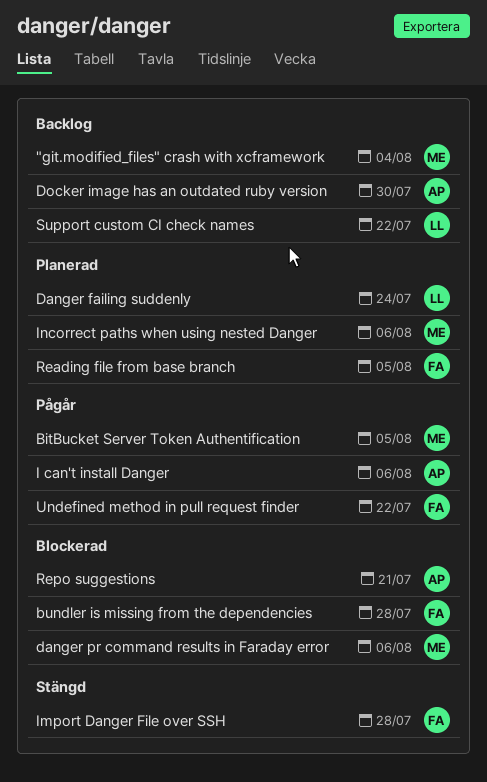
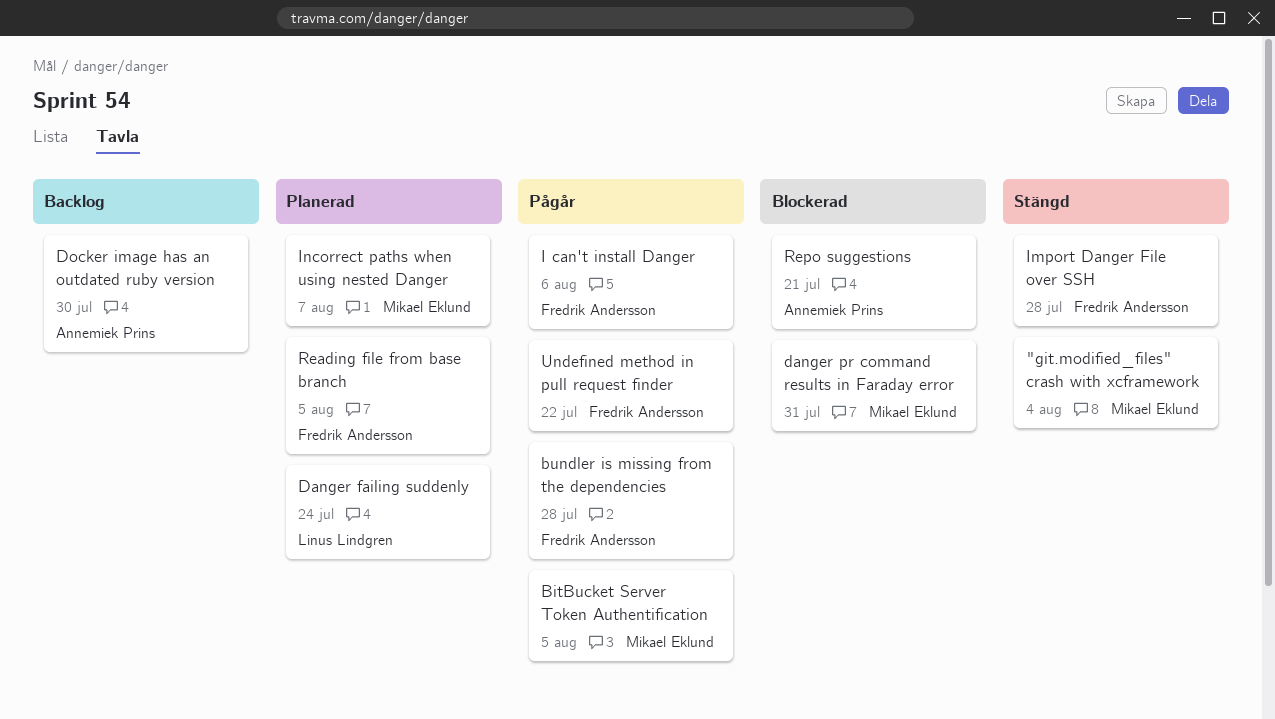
"git.modified_files" crash with xcframework, status: Backlog -> Stängd
bundler is missing from the dependencies, status: Blockerad -> Pågår
danger pr command results in Faraday error, due: Aug 6 -> Jul 31
I can't install Danger, owner: Annemiek Prins -> Fredrik Andersson
Incorrect paths when using nested Danger, due: Aug 6 -> Aug 7
Support custom CI check names: present -> none

